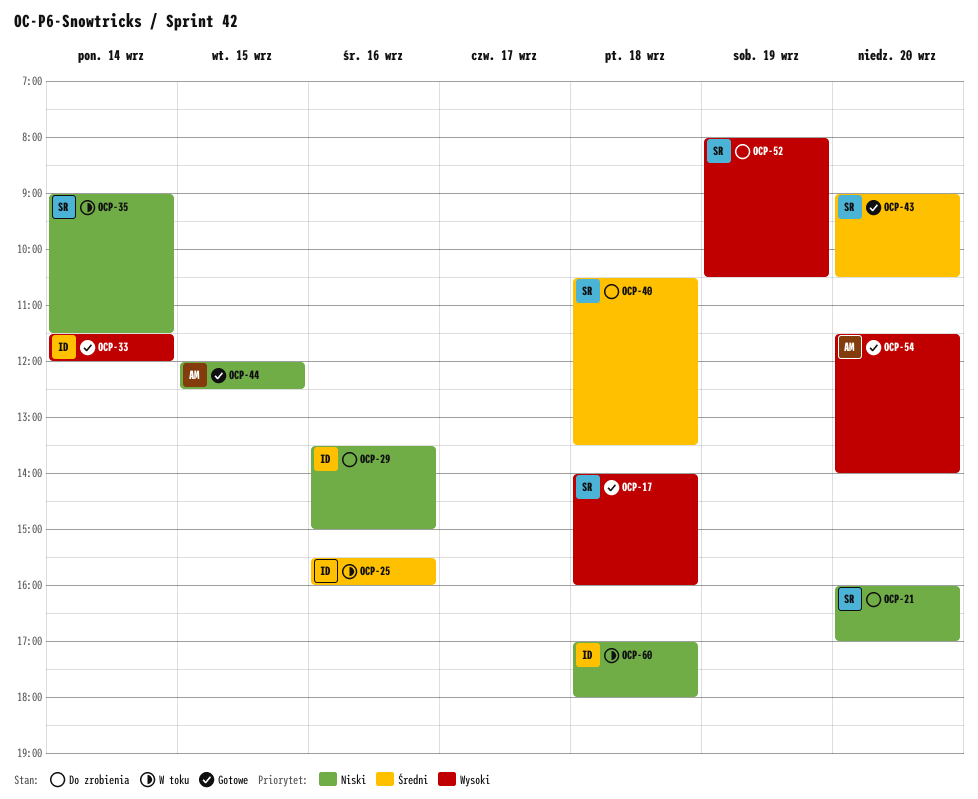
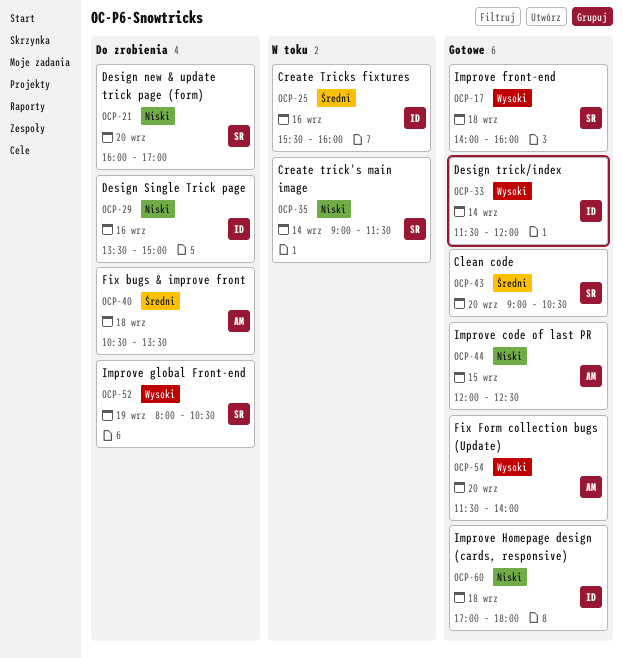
OCP-40, owner: SR -> AM
OCP-60, status: W toku -> Gotowe

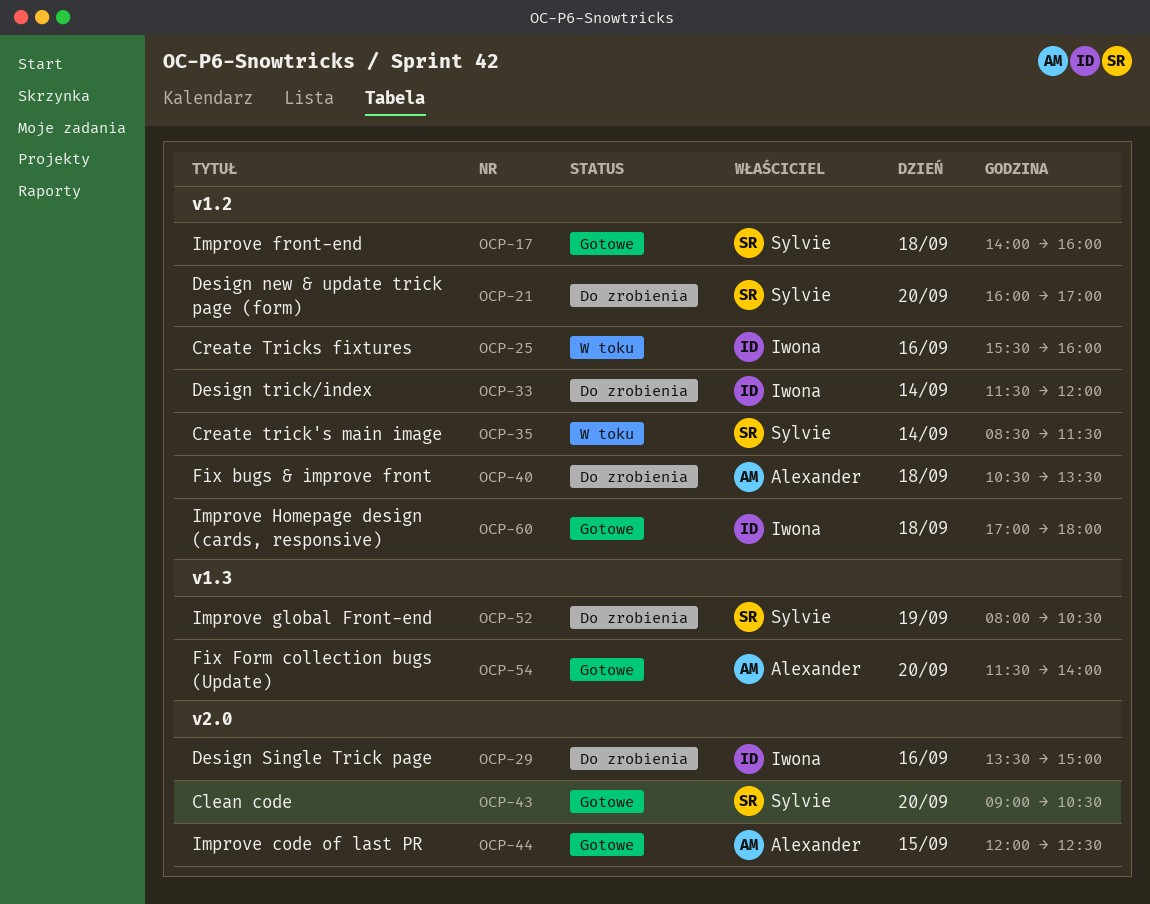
OCP-33, status: Gotowe -> Do zrobienia
OCP-35, begins: 09:00 -> 08:30

